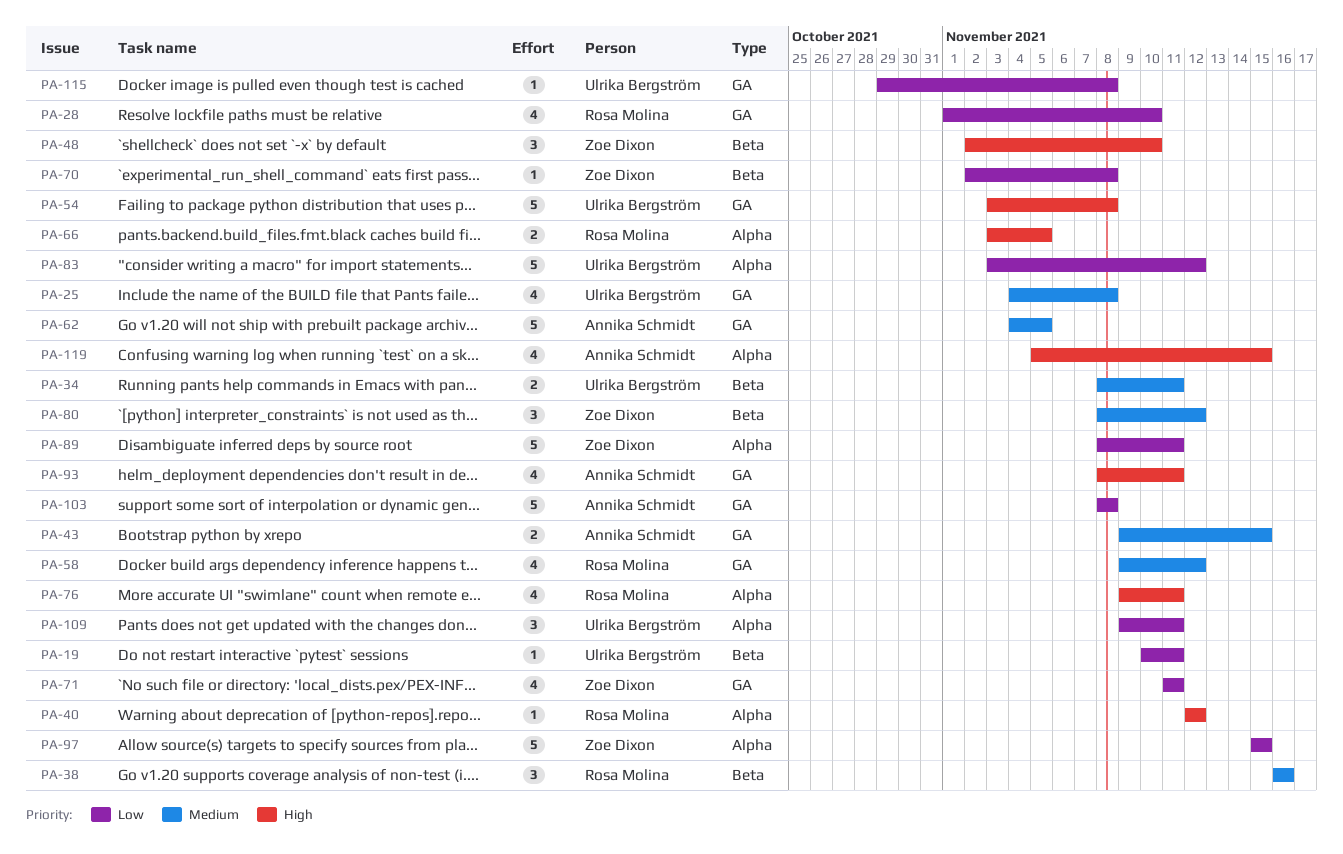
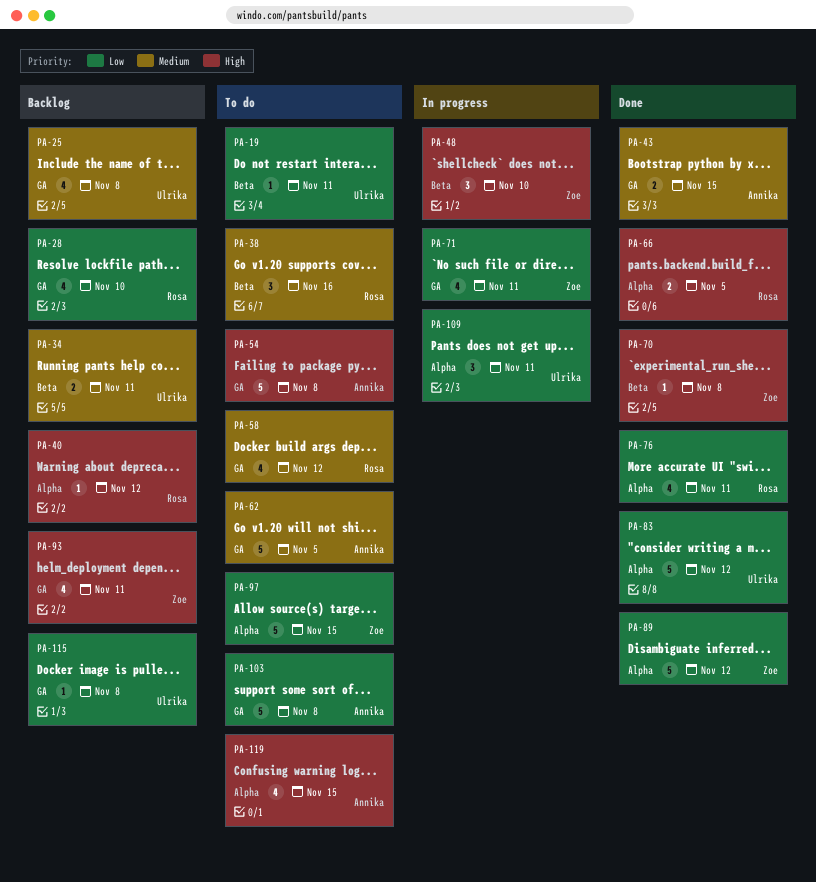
PA-54, owner: Ulrika Bergström -> Annika Schmidt
PA-70, priority: Low -> High
PA-76, priority: High -> Low
PA-80: present -> none
PA-89, due: Nov 11 -> Nov 12
PA-93, owner: Annika Schmidt -> Zoe Dixon

